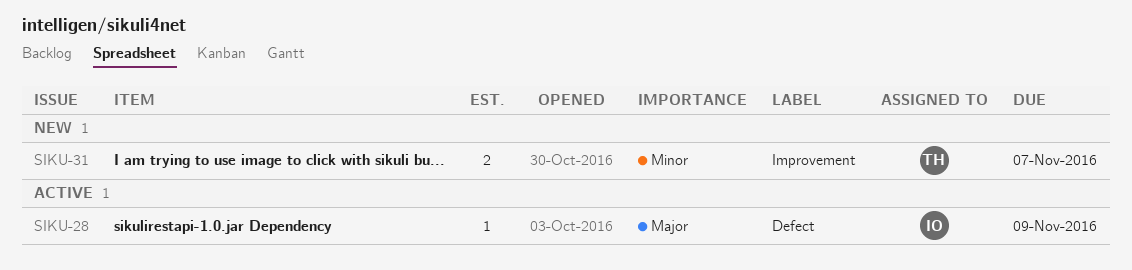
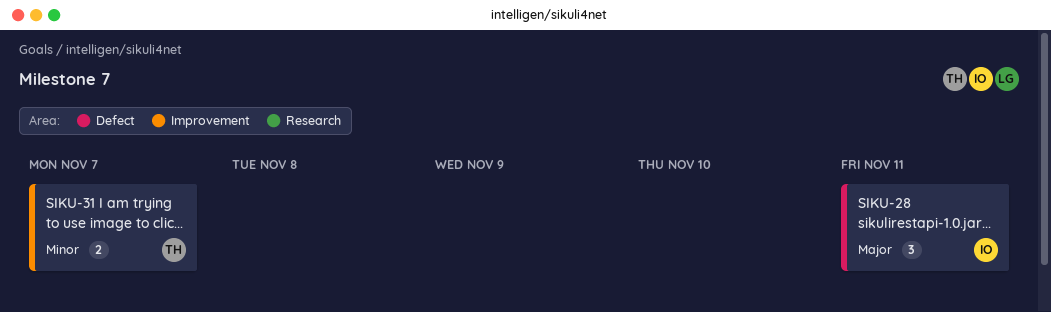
SIKU-28, estimate: 1 -> 3
SIKU-28, due: Nov 9 -> Nov 11

